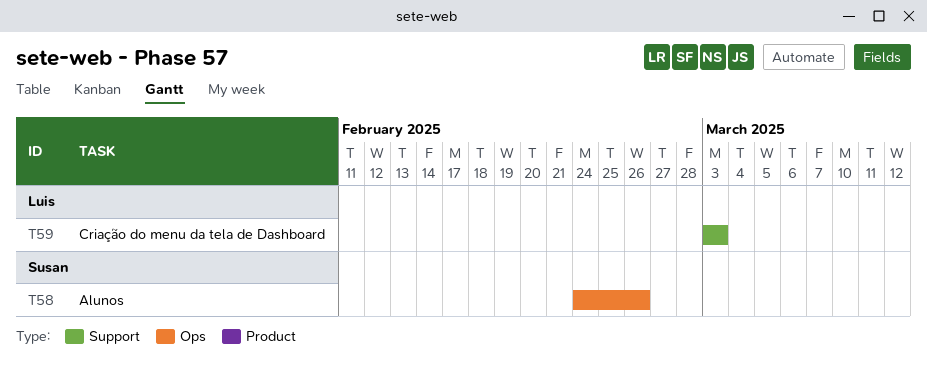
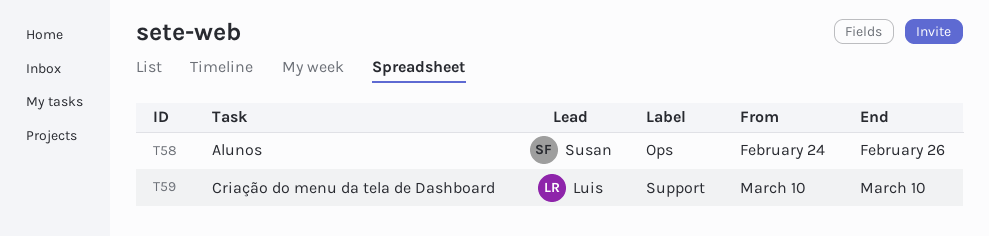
T59, start: Mar 3 -> Mar 10
T59, due: Mar 3 -> Mar 10

